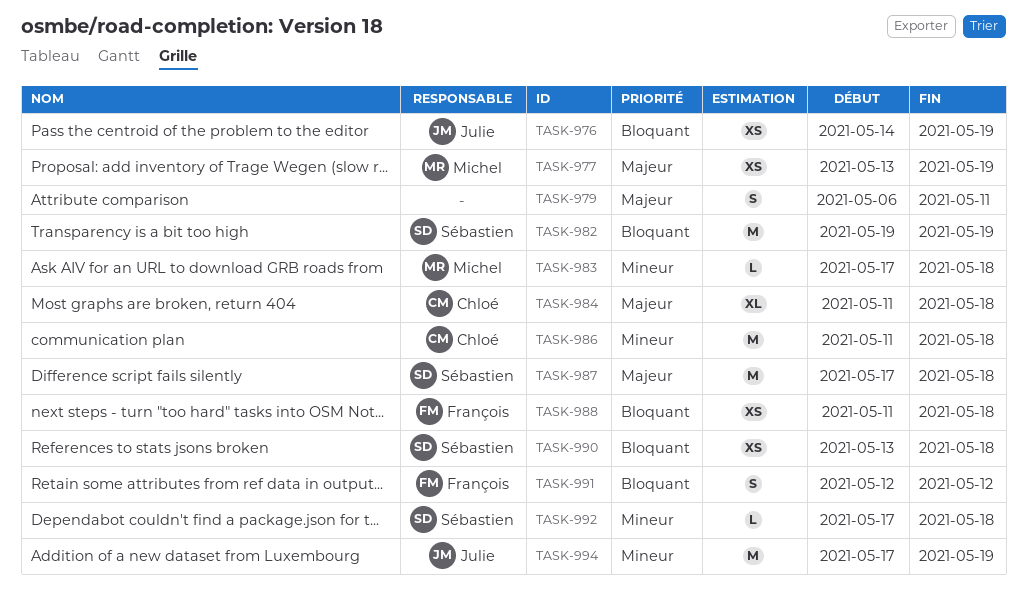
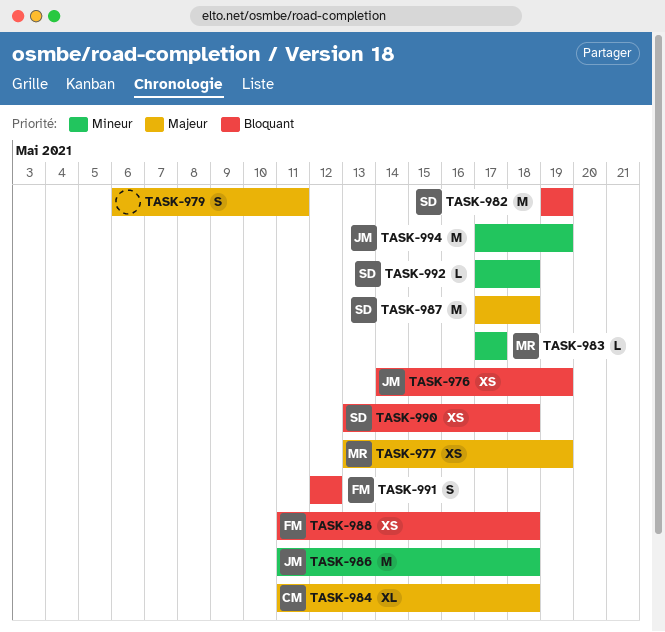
TASK-983, due: May 18 -> May 17
TASK-986, owner: Chloé -> Julie

